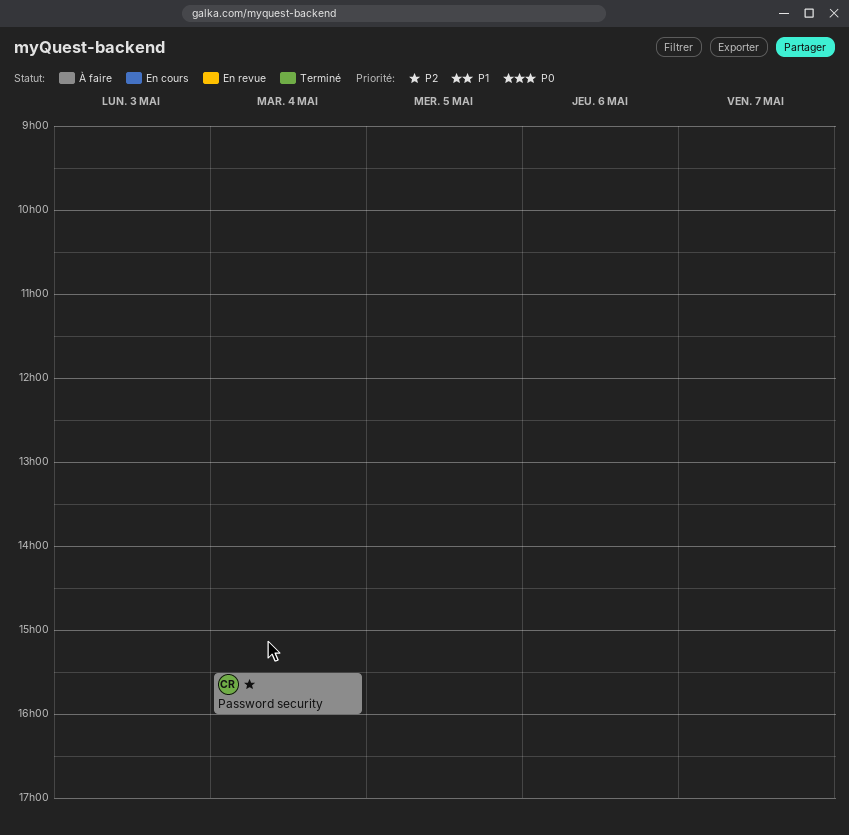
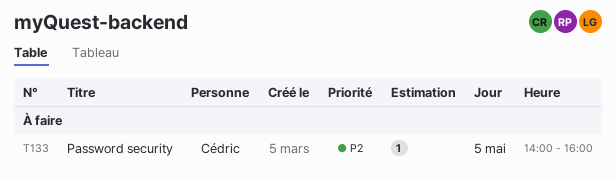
Password security, day: May 4 -> May 5
Password security, begins: 15:30 -> 14:00

